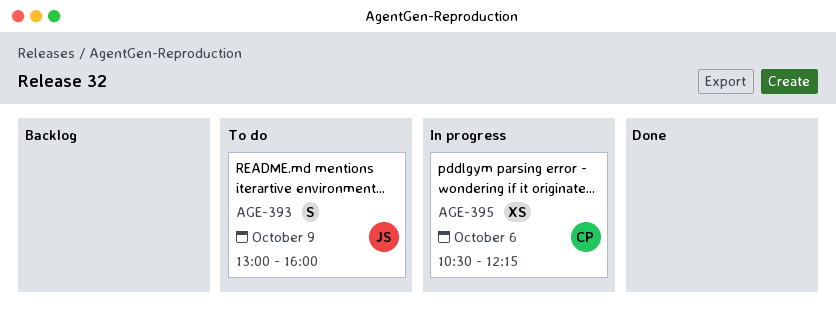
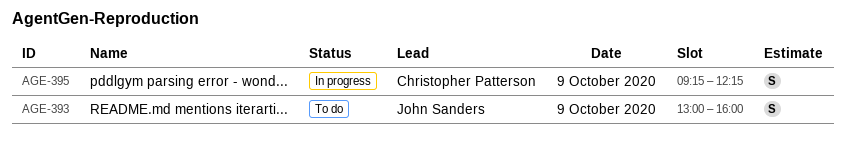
AGE-395, estimate: XS -> S
AGE-395, day: Oct 6 -> Oct 9
AGE-395, begins: 10:30 -> 09:15

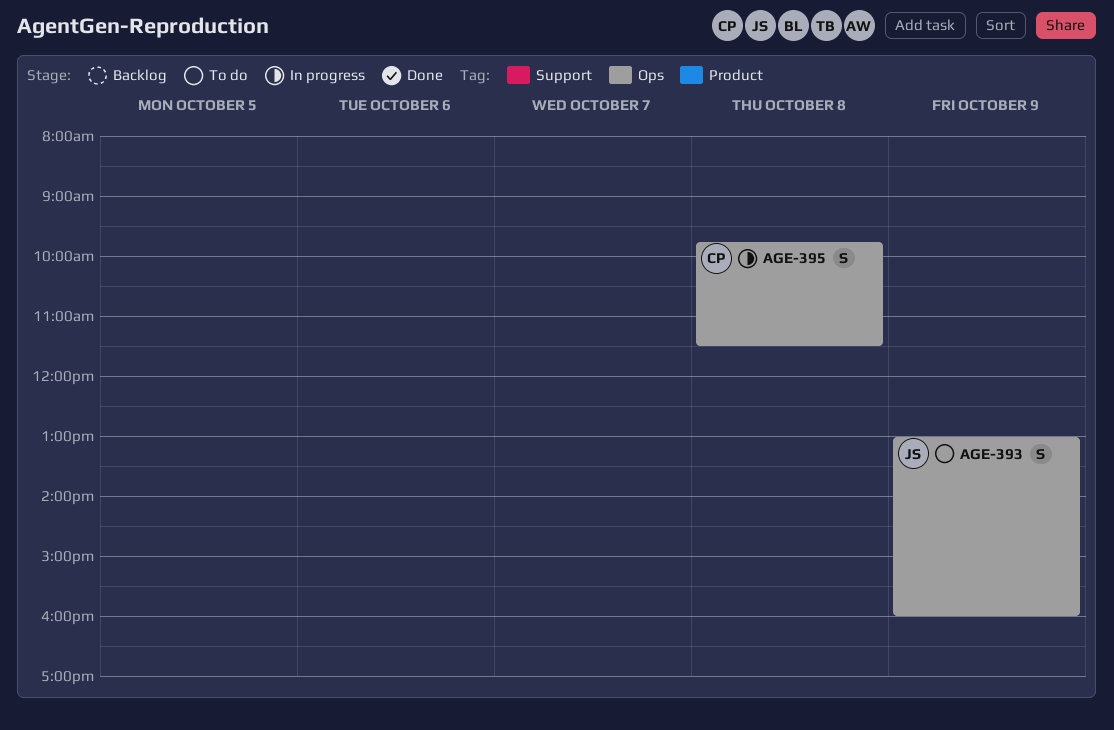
AGE-395, day: Oct 9 -> Oct 8
AGE-395, begins: 09:15 -> 09:45
AGE-395, ends: 12:15 -> 11:30

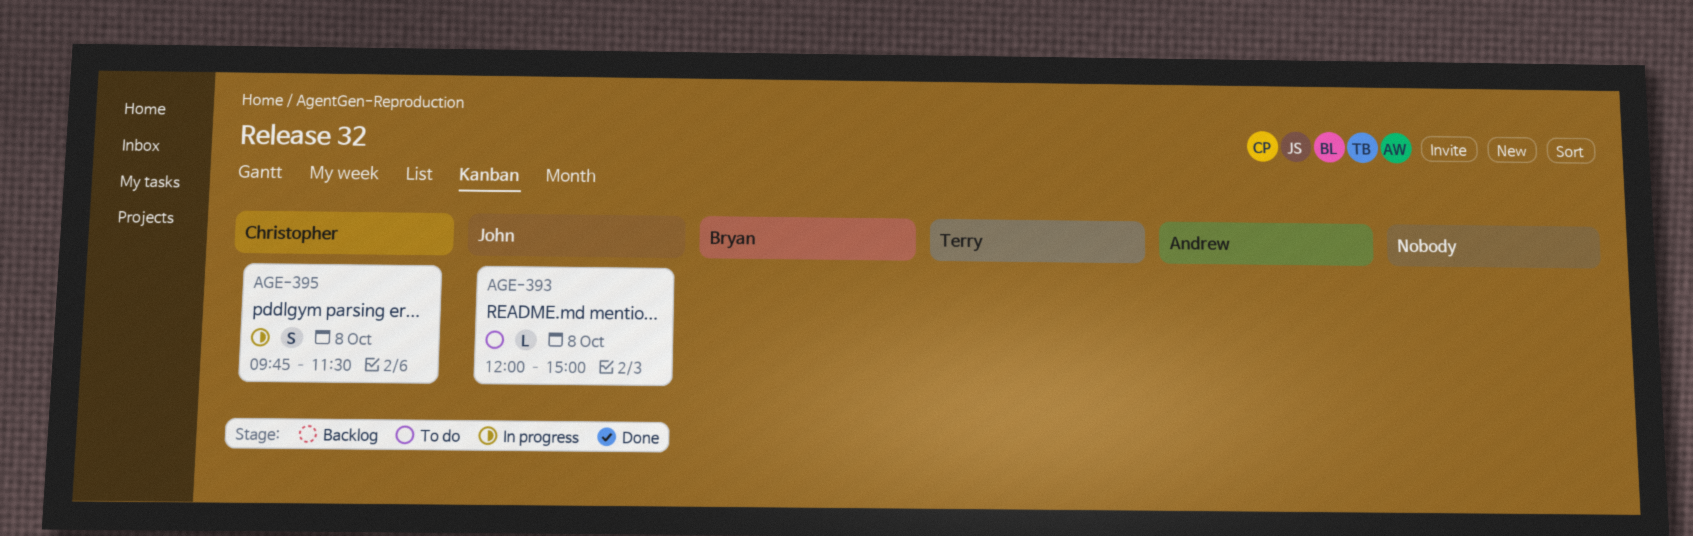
AGE-393, estimate: S -> L
AGE-393, day: Oct 9 -> Oct 8
AGE-393, begins: 13:00 -> 12:00
AGE-393, ends: 16:00 -> 15:00

